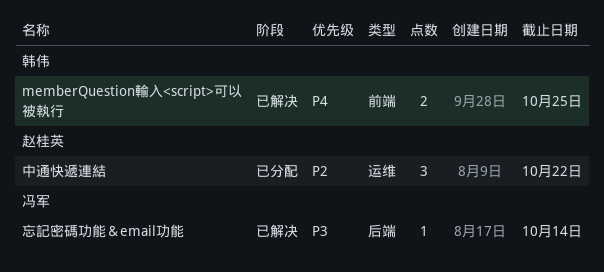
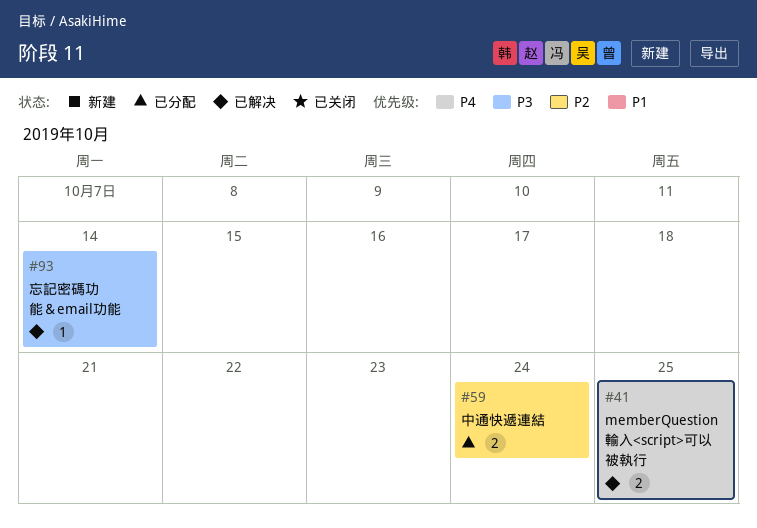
中通快遞連結, estimate: 3 -> 2
中通快遞連結, due: Oct 22 -> Oct 24

